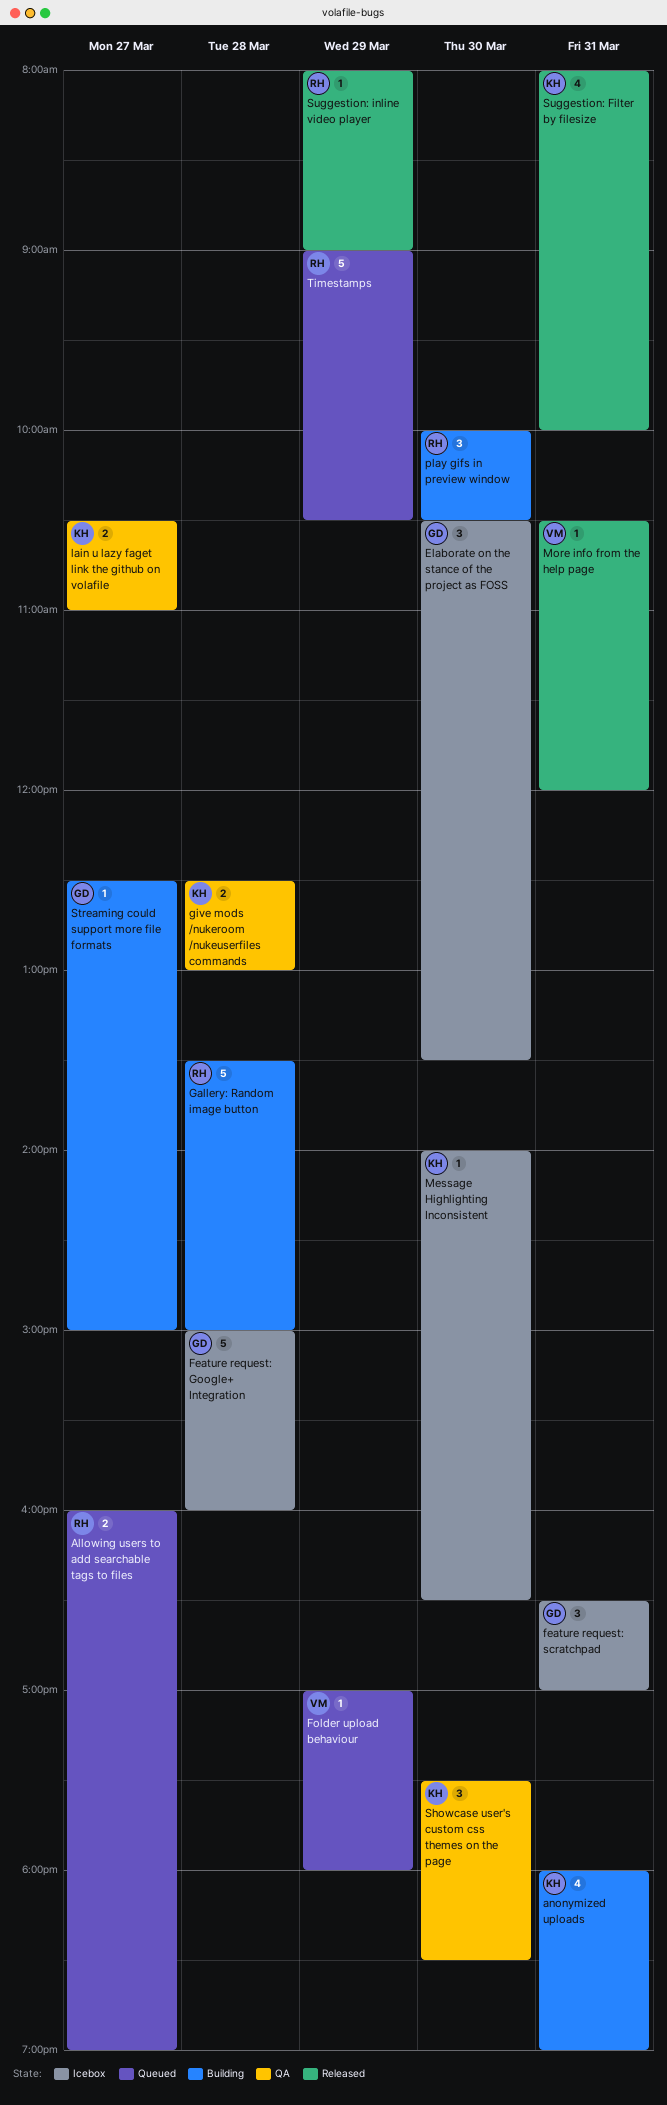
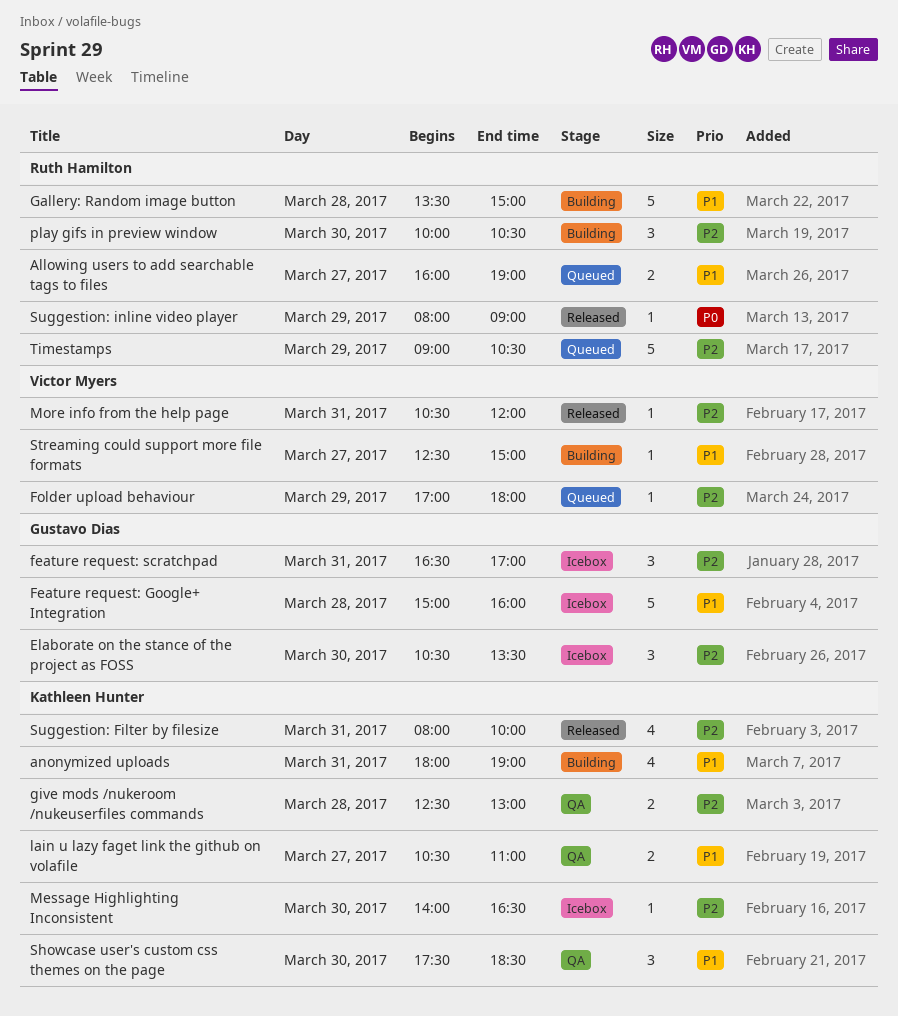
Streaming could support more file formats, owner: Gustavo Dias -> Victor Myers

